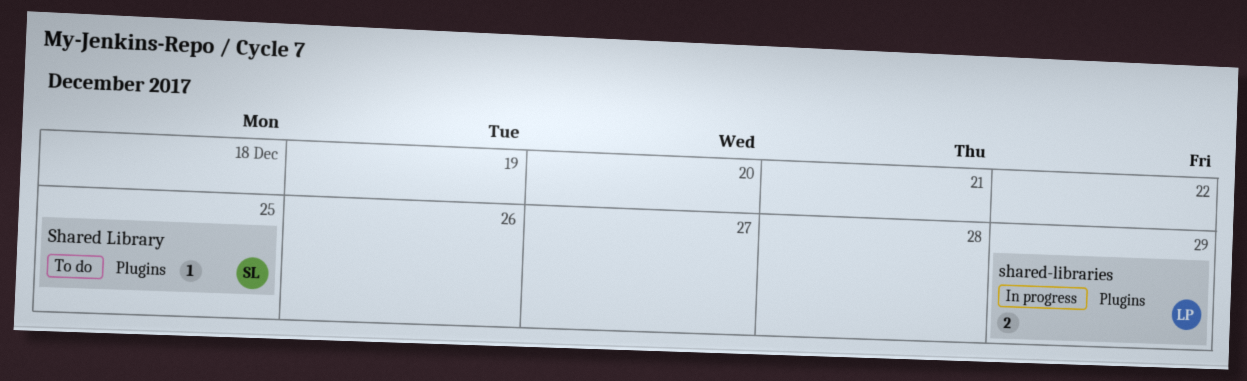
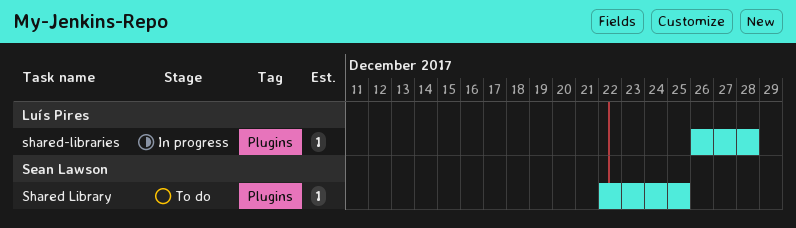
shared-libraries, estimate: 2 -> 1
shared-libraries, due: Dec 29 -> Dec 28

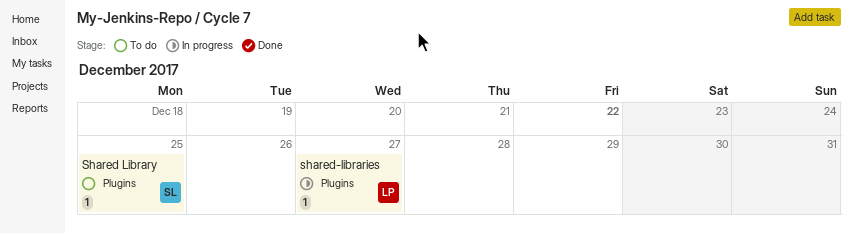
shared-libraries, due: Dec 28 -> Dec 27

